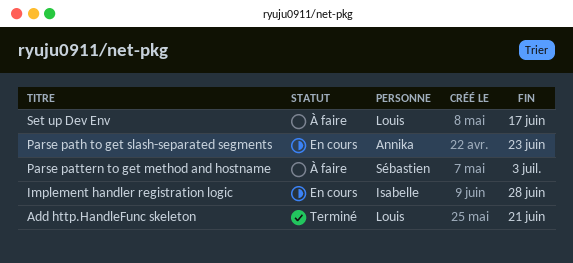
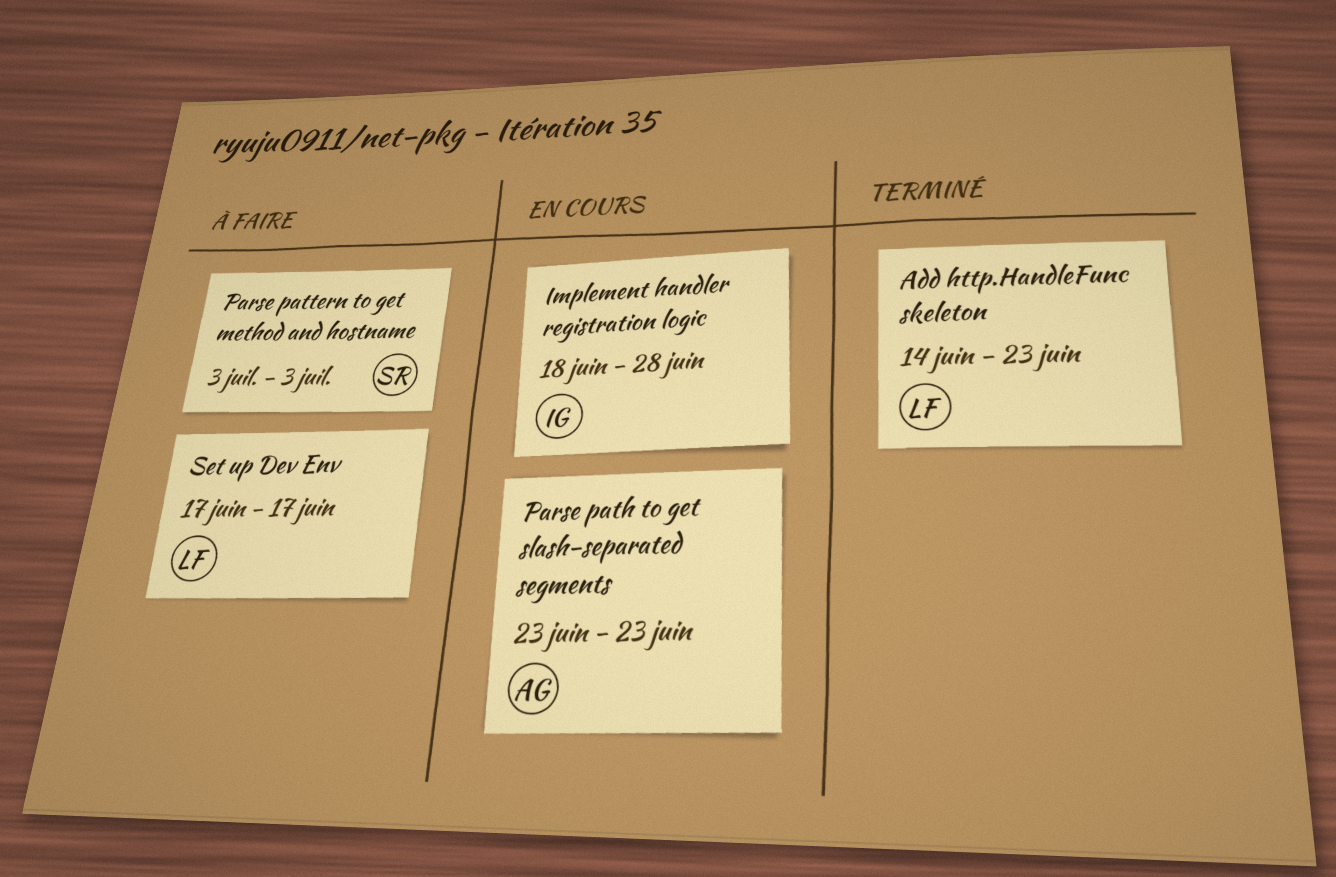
Add http.HandleFunc skeleton, due: Jun 21 -> Jun 23

